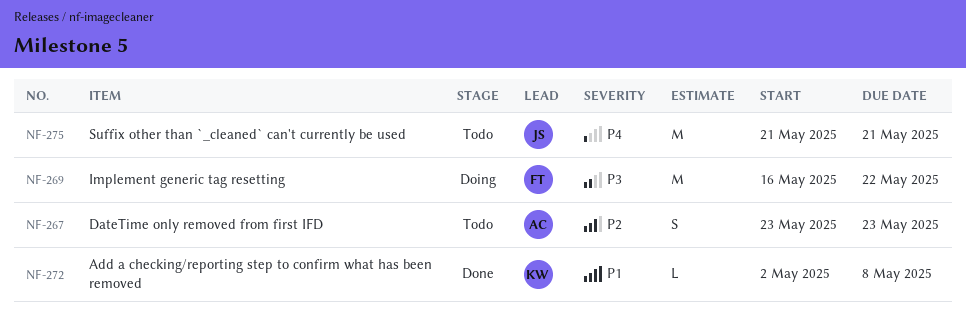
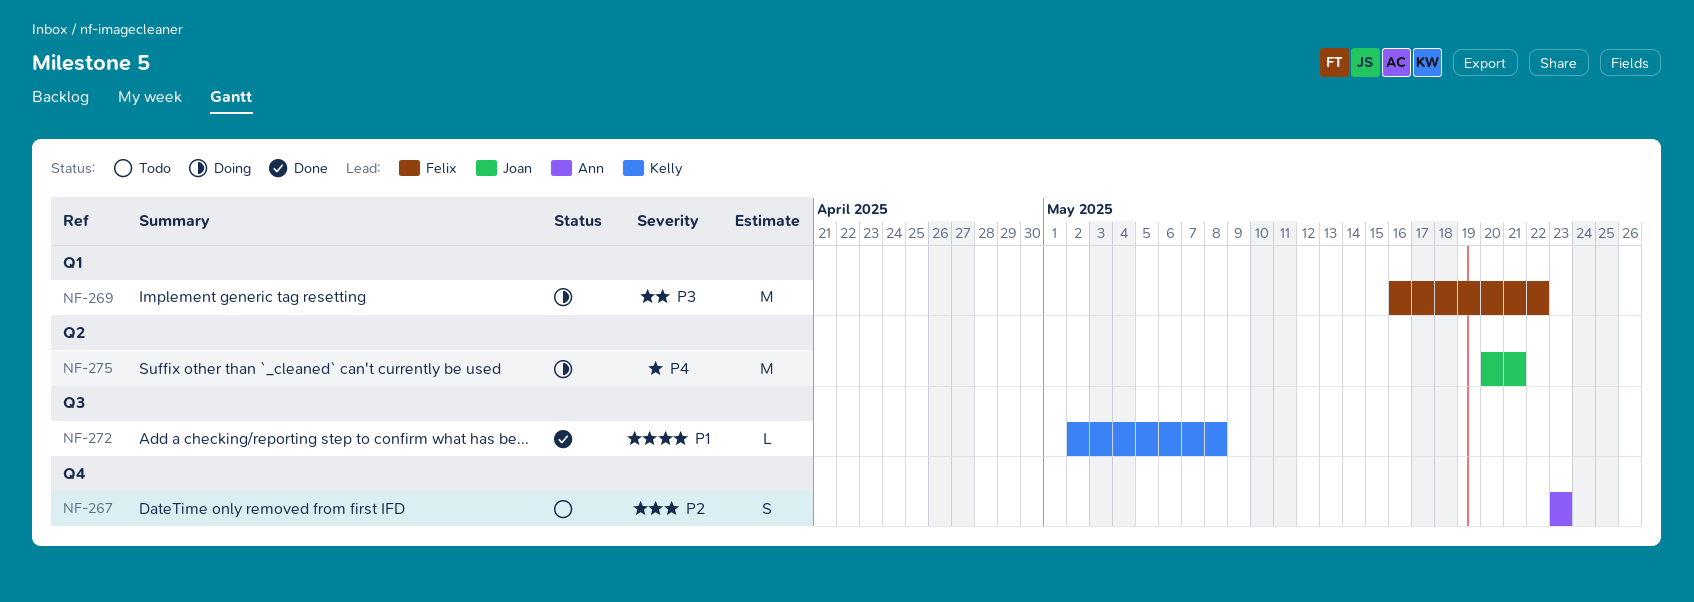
NF-275, status: Todo -> Doing
NF-275, start: May 21 -> May 20

